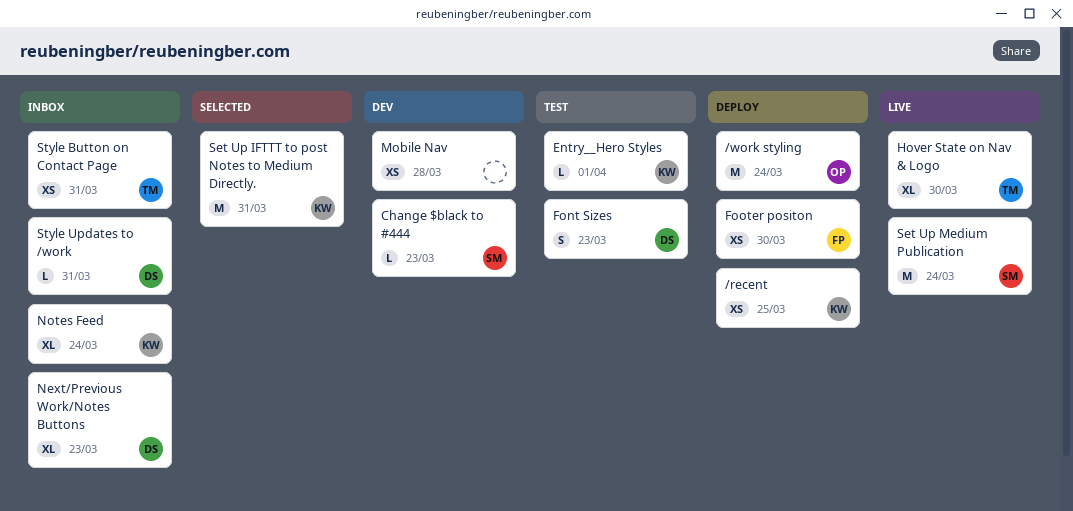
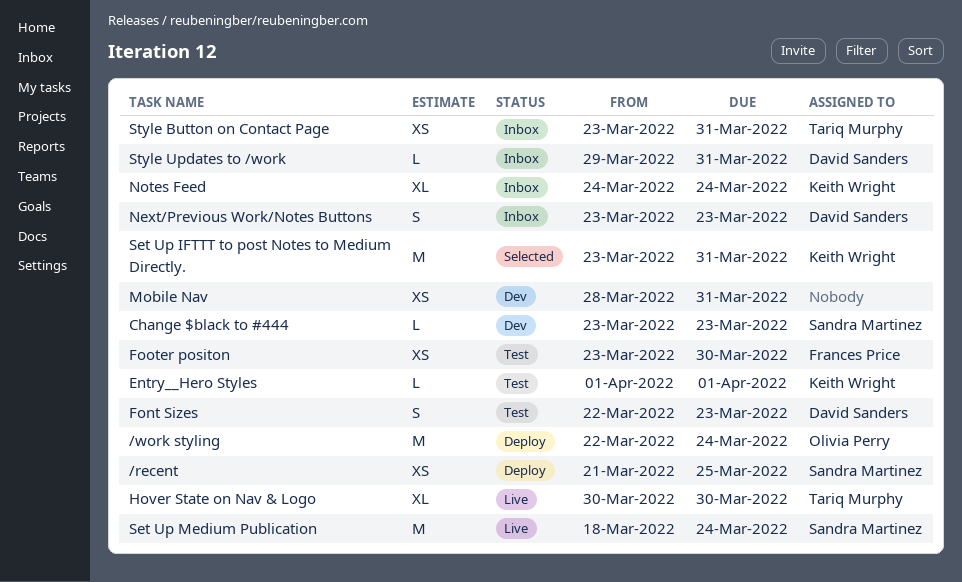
/recent, owner: Keith Wright -> Sandra Martinez
Footer positon, status: Deploy -> Test
Mobile Nav, due: Mar 28 -> Mar 31
Next/Previous Work/Notes Buttons, estimate: XL -> S

